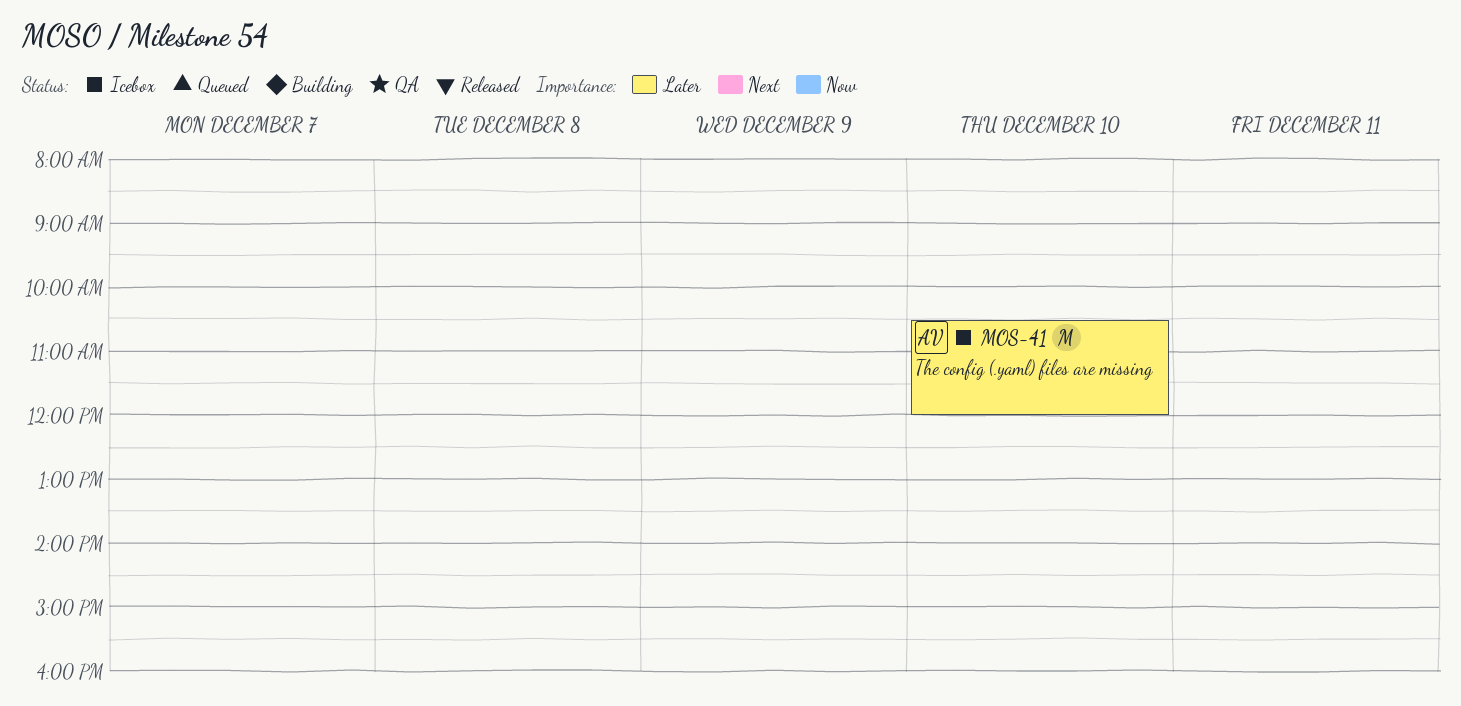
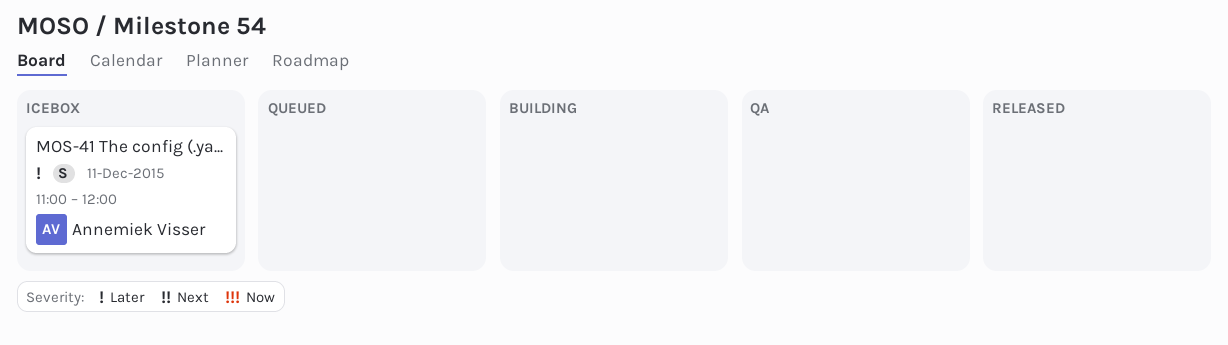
MOS-41, estimate: M -> S
MOS-41, day: Dec 10 -> Dec 11
MOS-41, begins: 10:30 -> 11:00

